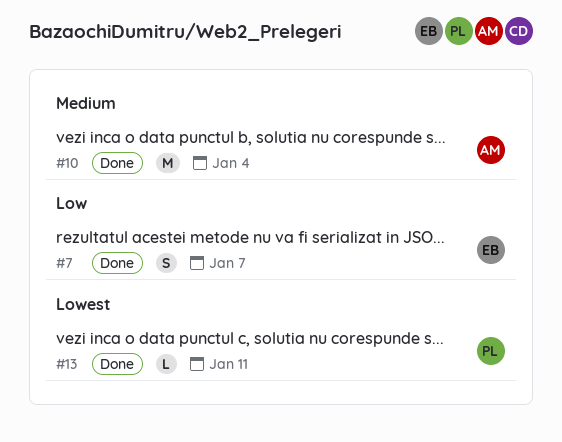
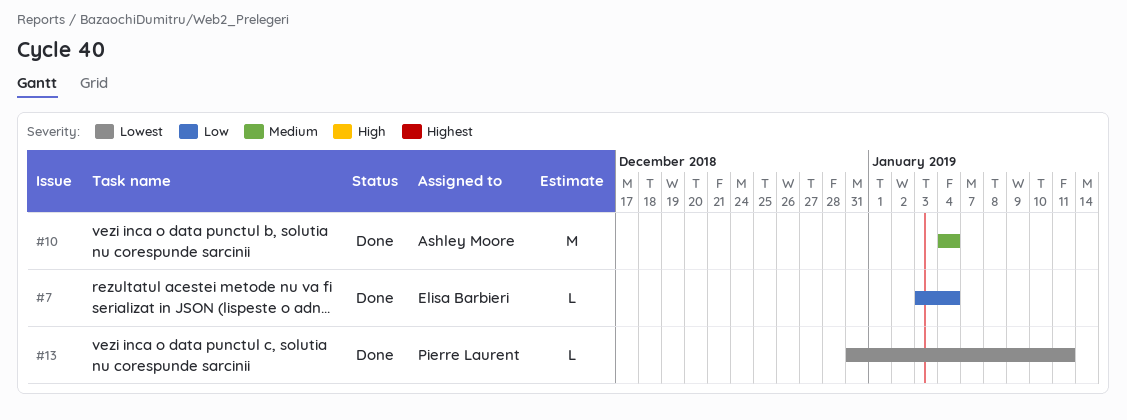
#7, estimate: S -> L
#7, due: Jan 7 -> Jan 4

